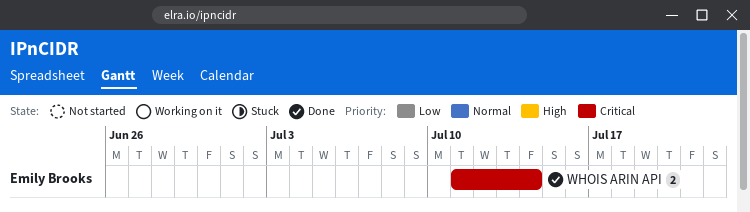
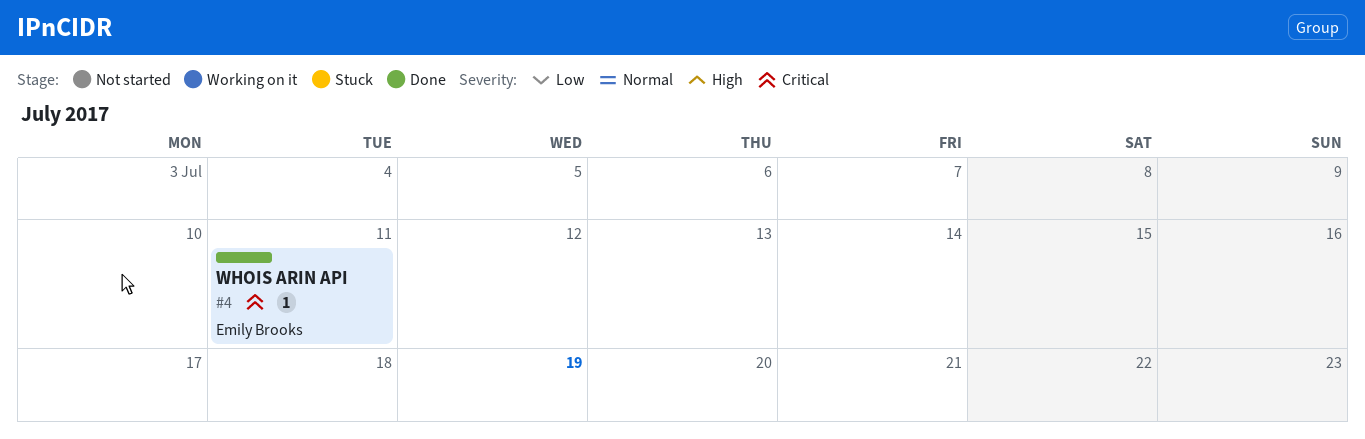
WHOIS ARIN API, estimate: 2 -> 1
WHOIS ARIN API, due: Jul 14 -> Jul 11

